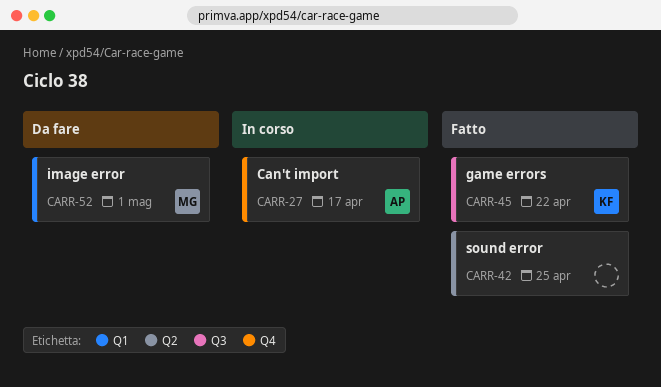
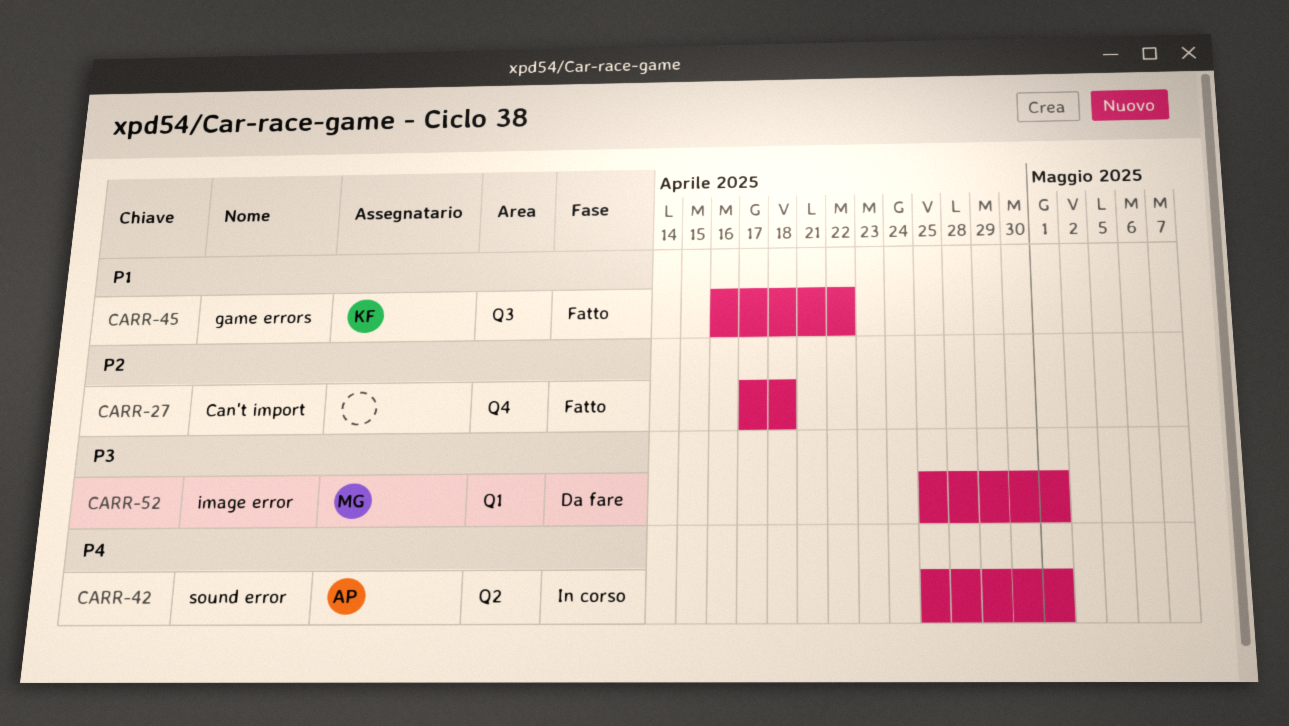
CARR-27, status: In corso -> Fatto
CARR-27, owner: AP -> none
CARR-27, due: Apr 17 -> Apr 18
CARR-42, status: Fatto -> In corso
CARR-42, owner: none -> AP
CARR-42, due: Apr 25 -> May 1

